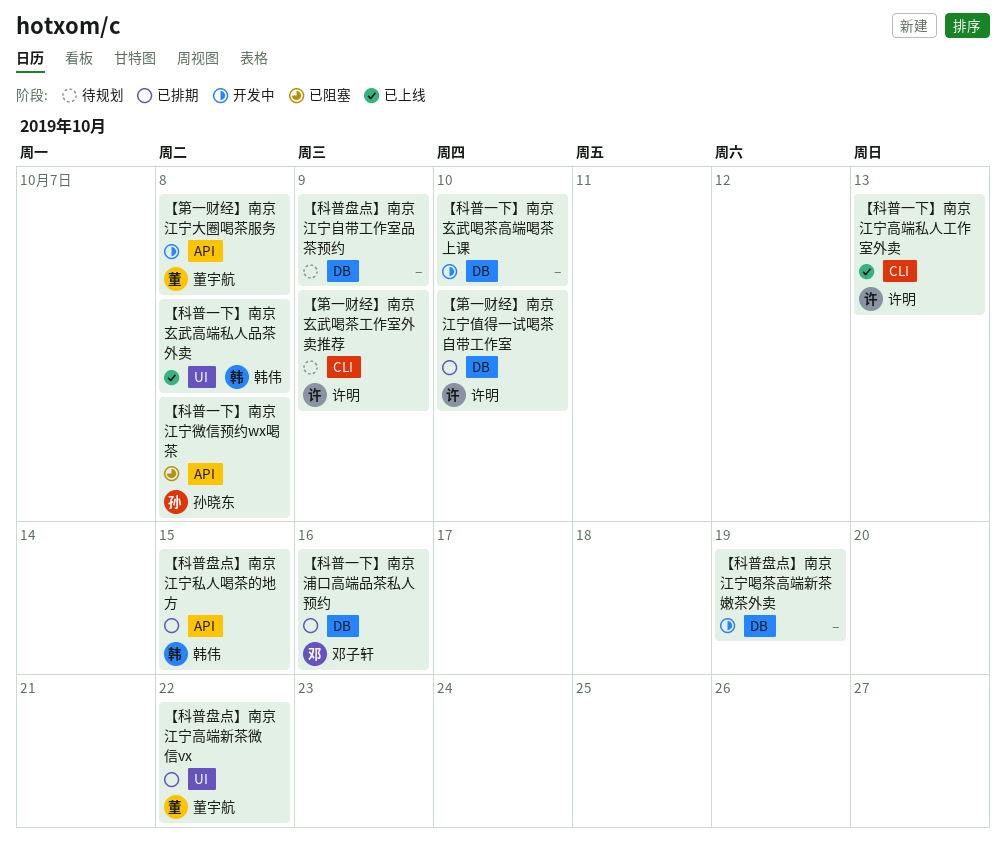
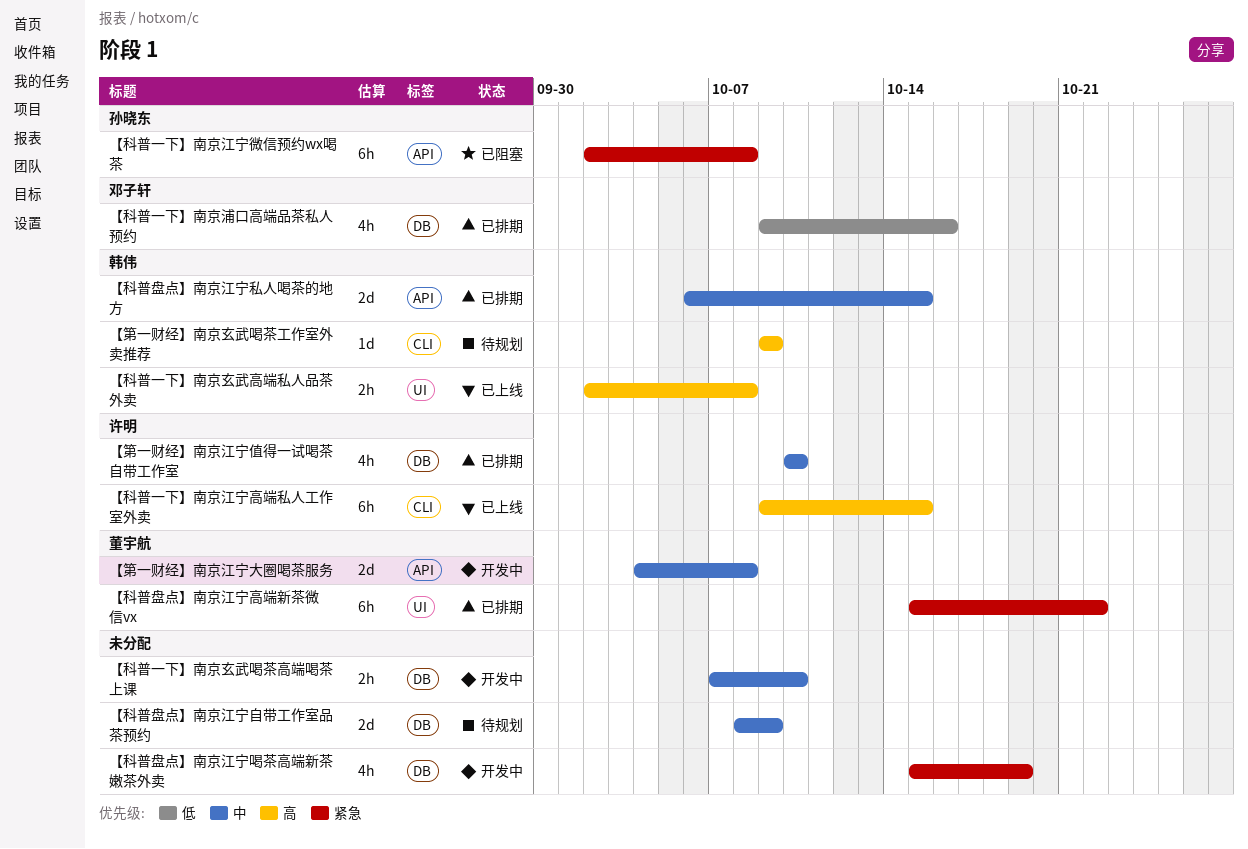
【科普一下】南京江宁高端私人工作室外卖, due: Oct 13 -> Oct 15
【第一财经】南京玄武喝茶工作室外卖推荐, owner: 许明 -> 韩伟

